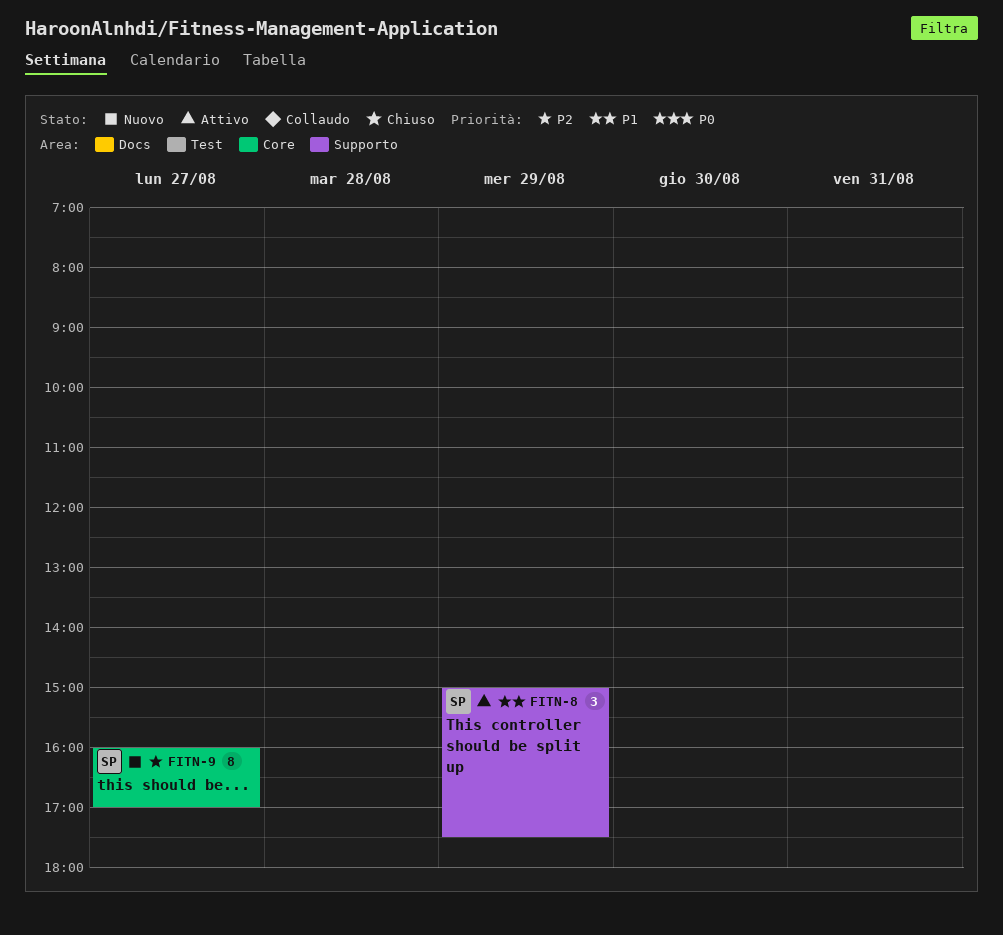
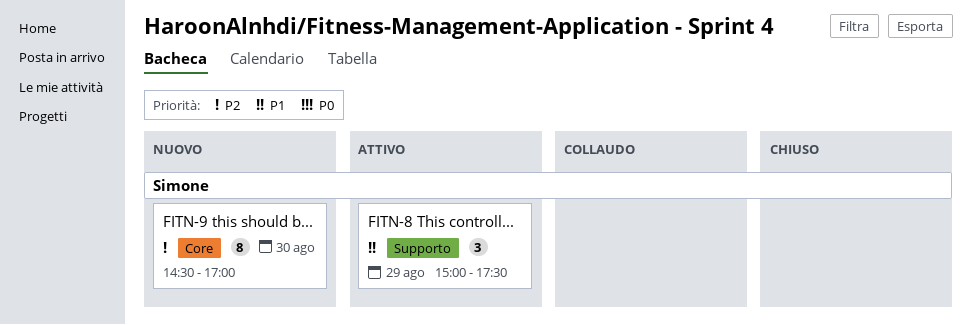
FITN-9, day: Aug 27 -> Aug 30
FITN-9, begins: 16:00 -> 14:30

